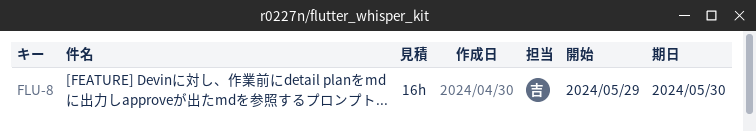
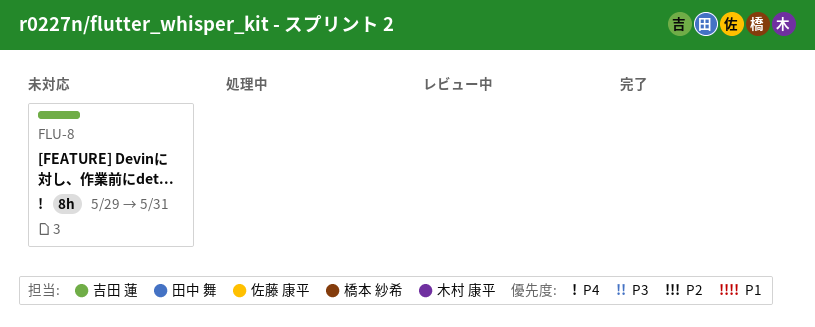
FLU-8, estimate: 16h -> 8h
FLU-8, due: May 30 -> May 31

